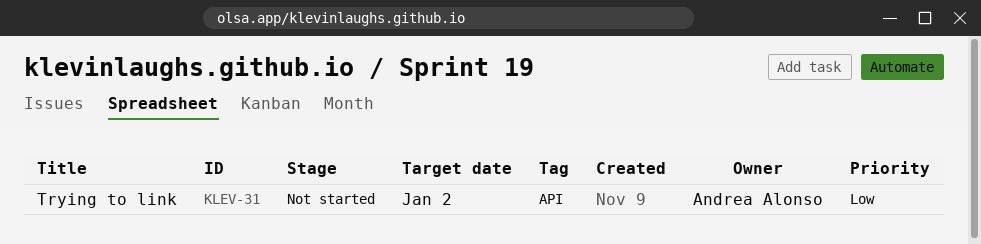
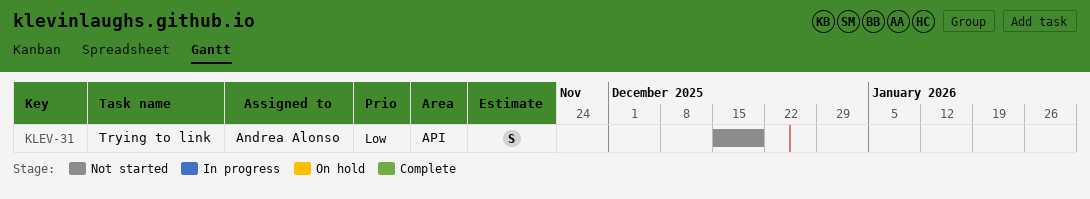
KLEV-31, due: Jan 2 -> Dec 19

